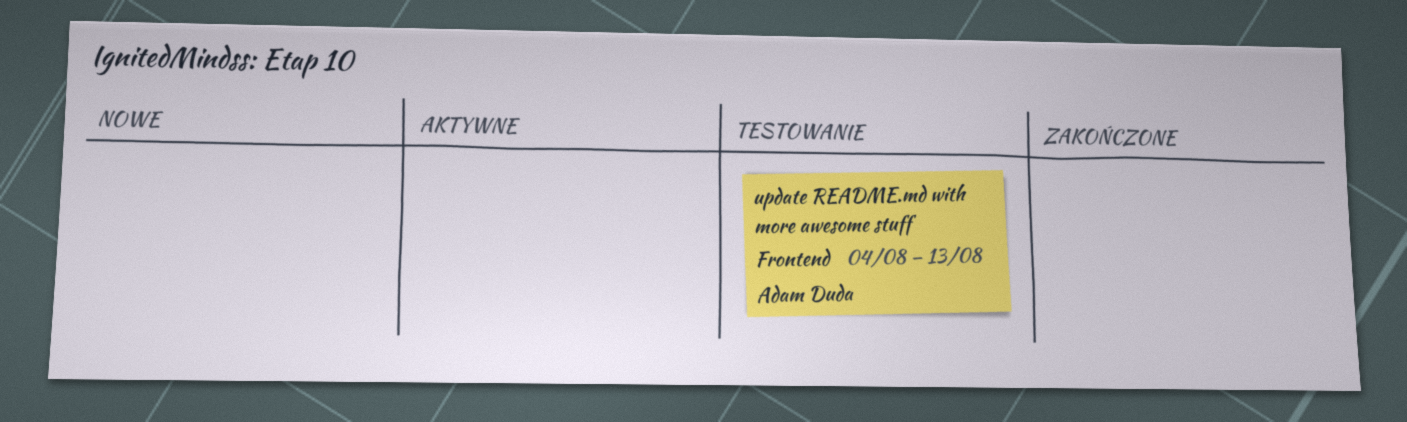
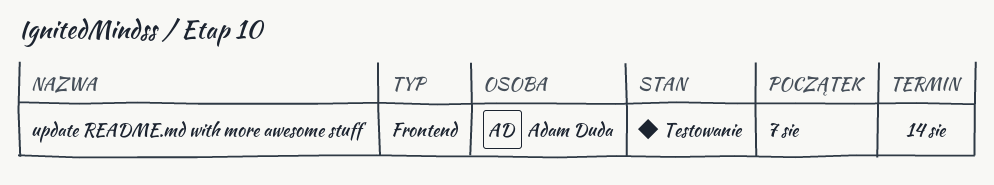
update README.md with more awesome stuff, start: Aug 4 -> Aug 7
update README.md with more awesome stuff, due: Aug 13 -> Aug 14

